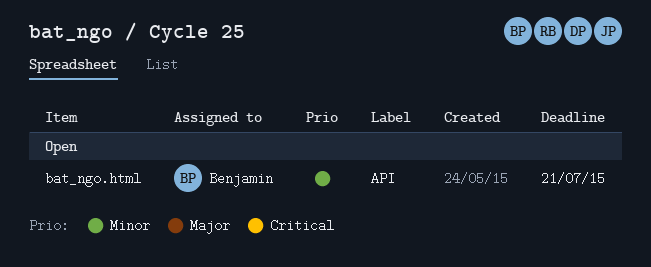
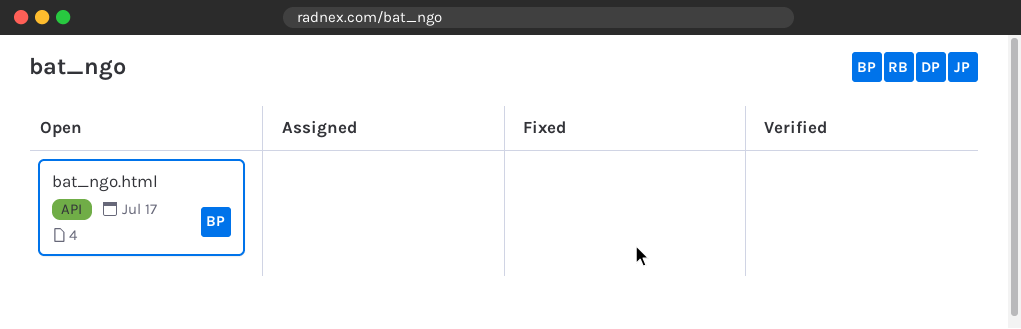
bat_ngo.html, due: Jul 21 -> Jul 17

